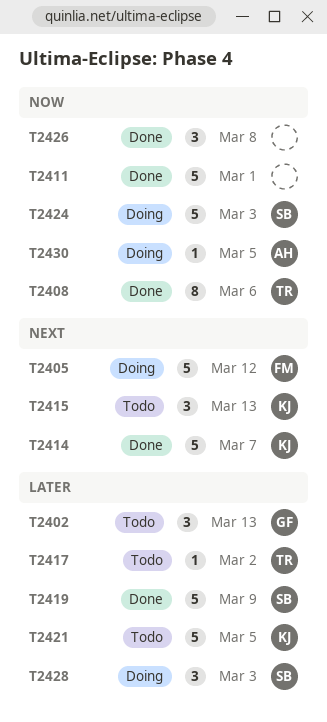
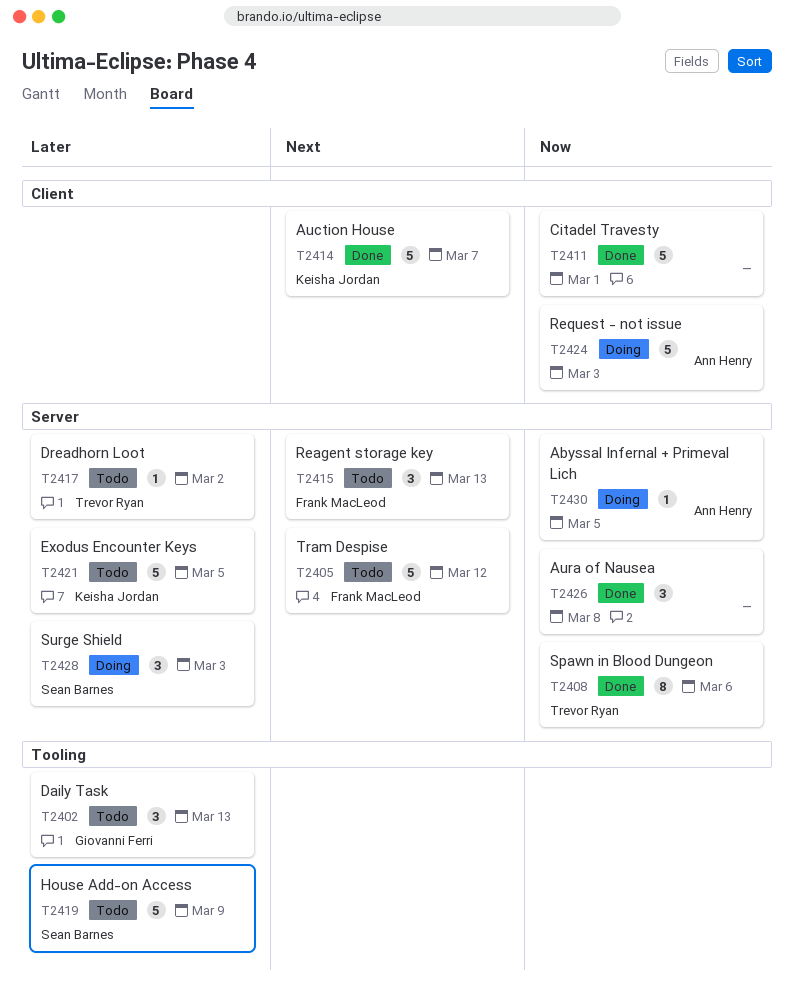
T2405, status: Doing -> Todo
T2415, owner: Keisha Jordan -> Frank MacLeod
T2419, status: Done -> Todo
T2424, owner: Sean Barnes -> Ann Henry

